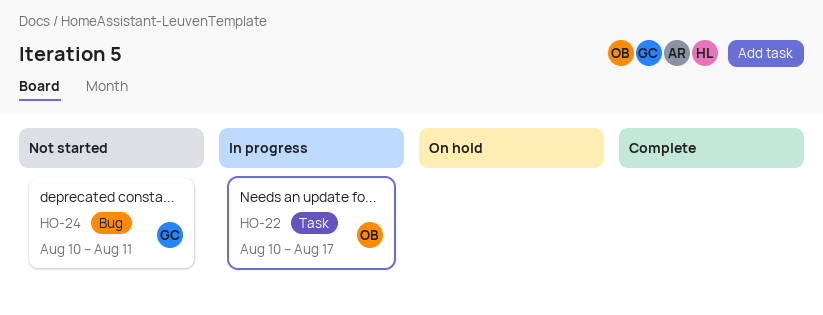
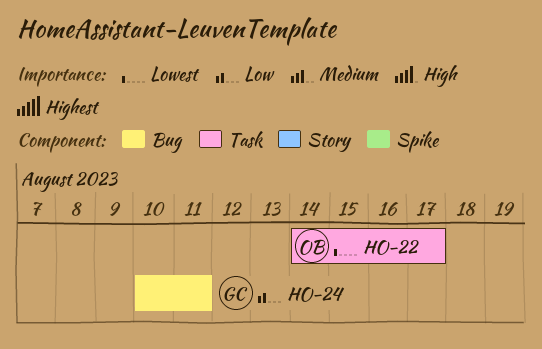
HO-22, start: Aug 10 -> Aug 14

